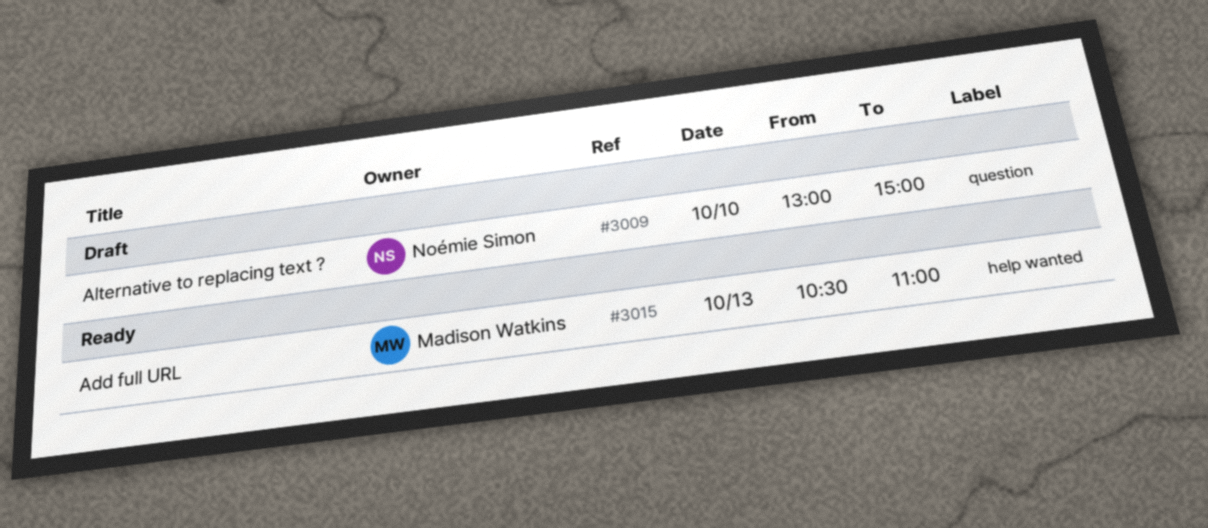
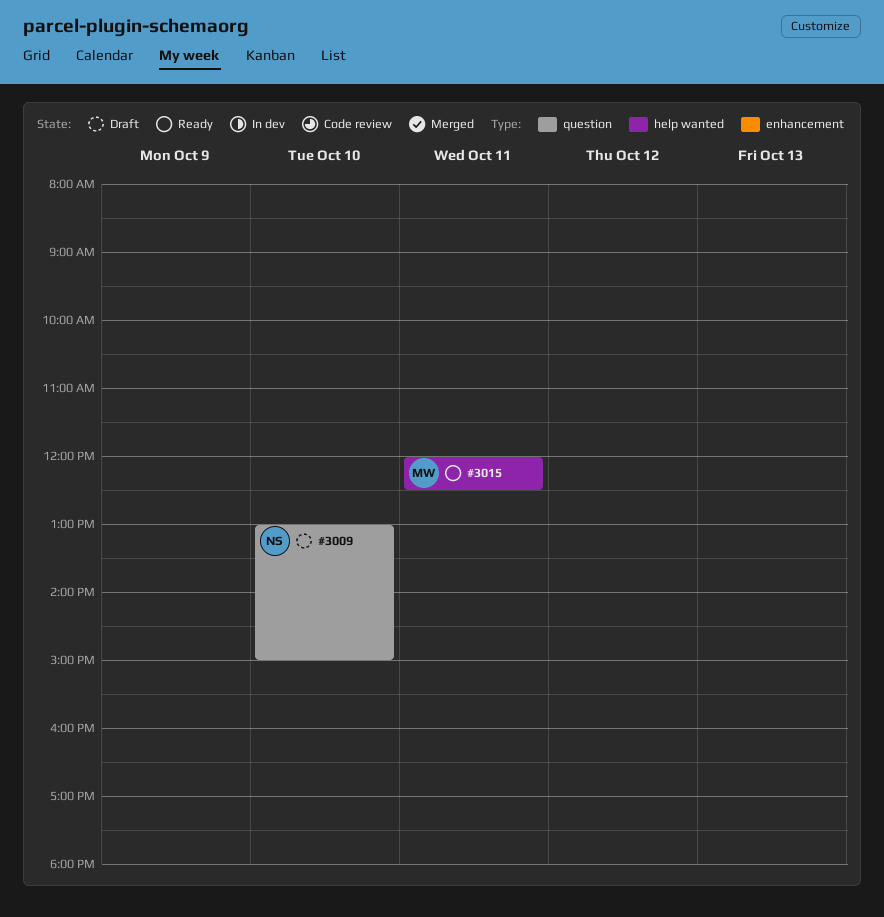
#3015, day: Oct 13 -> Oct 11
#3015, begins: 10:30 -> 12:00
#3015, ends: 11:00 -> 12:30

